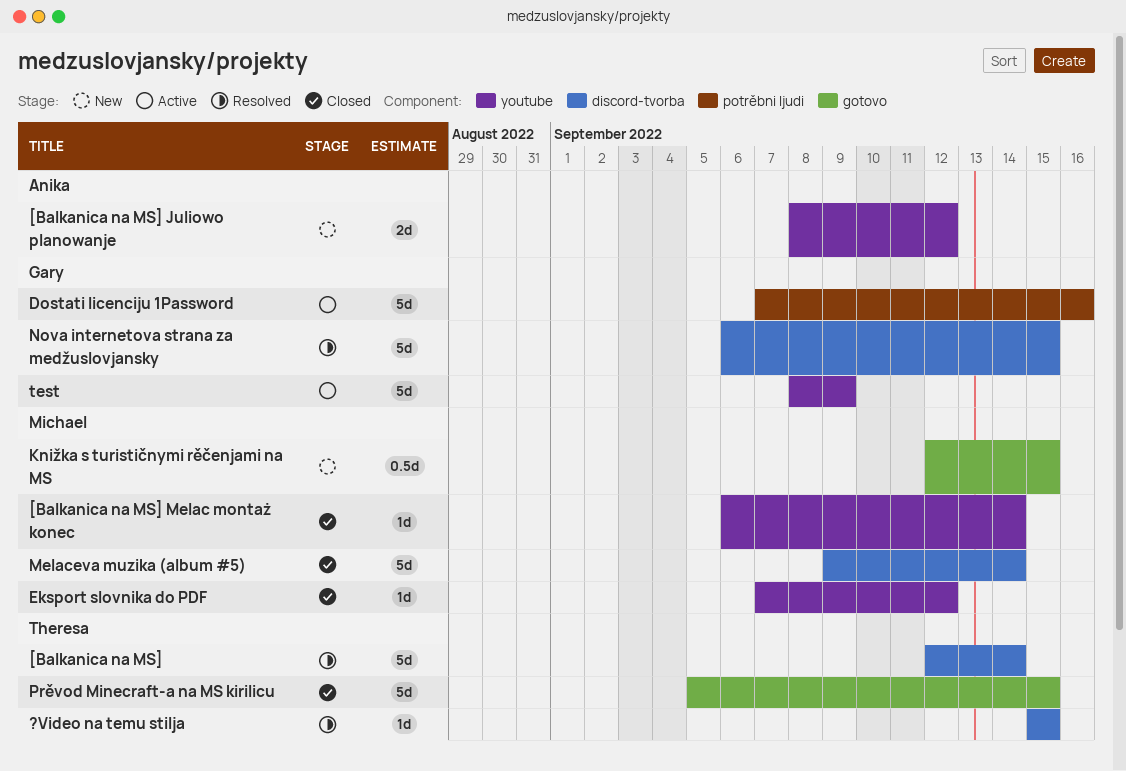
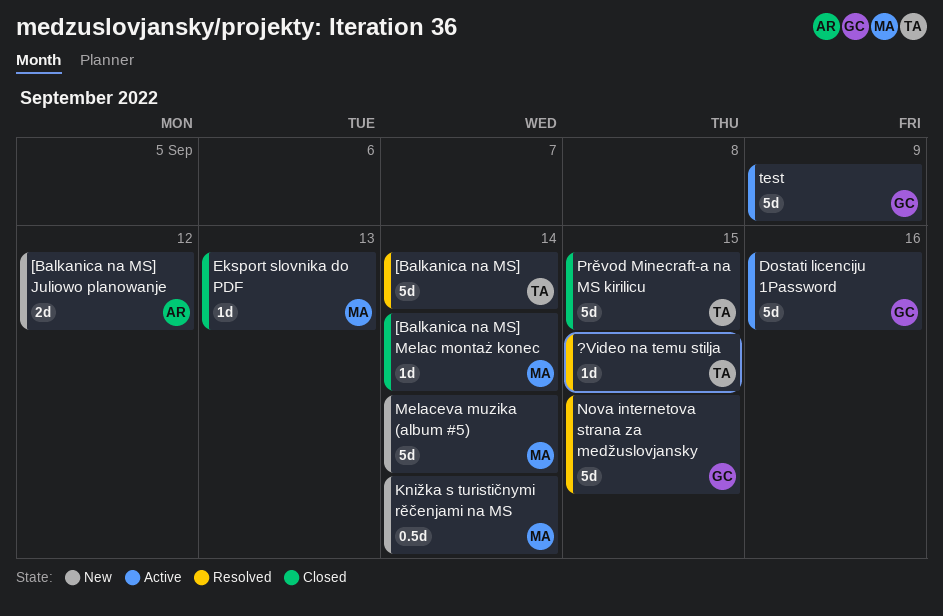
Eksport slovnika do PDF, due: Sep 12 -> Sep 13
Knižka s turističnymi rěčenjami na MS, due: Sep 15 -> Sep 14
Melaceva muzika (album #5), status: Closed -> New

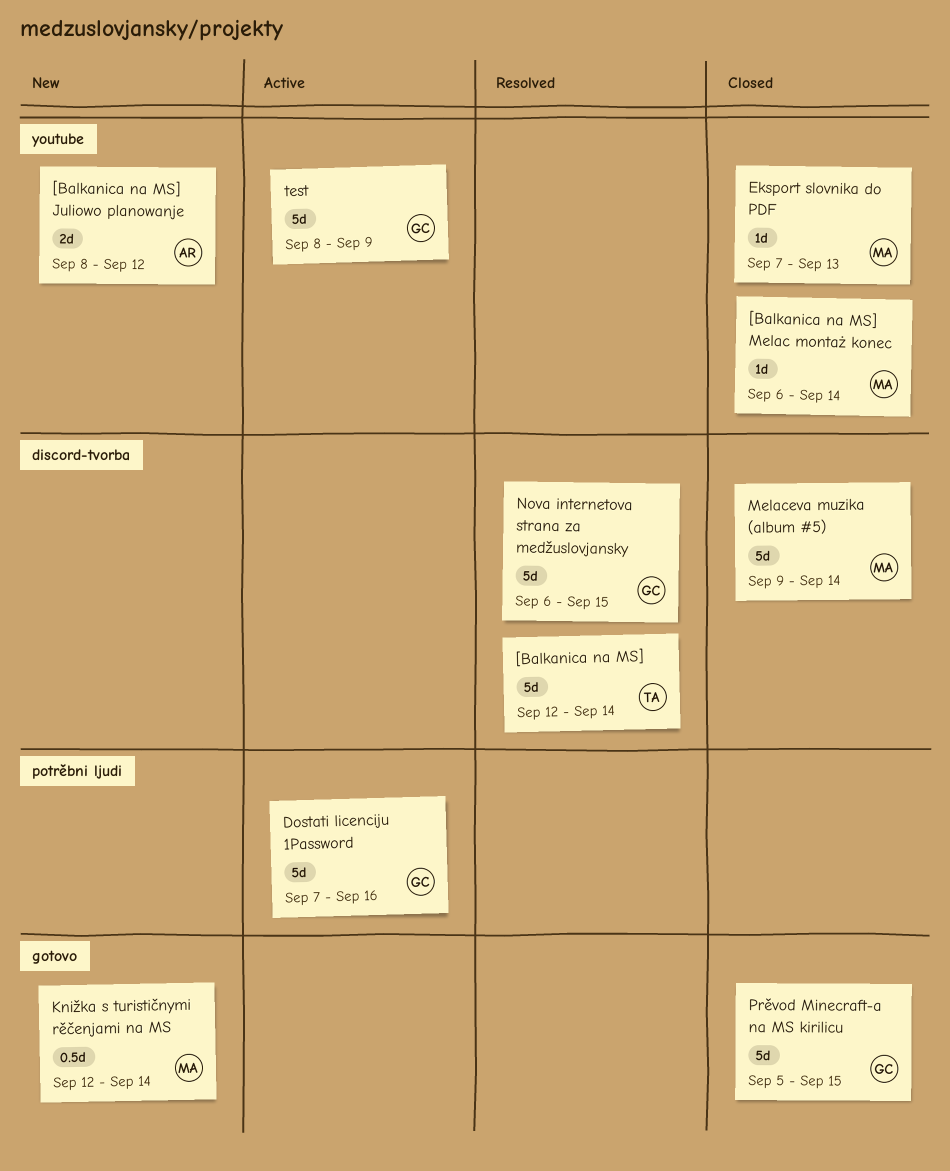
?Video na temu stilja: present -> none
Melaceva muzika (album #5), status: New -> Closed
Prěvod Minecraft-a na MS kirilicu, owner: TA -> GC

